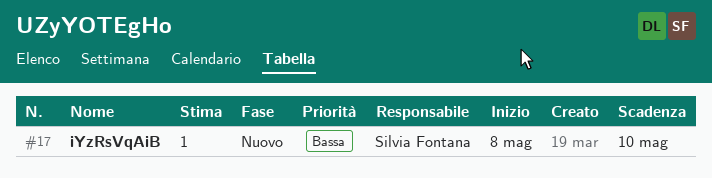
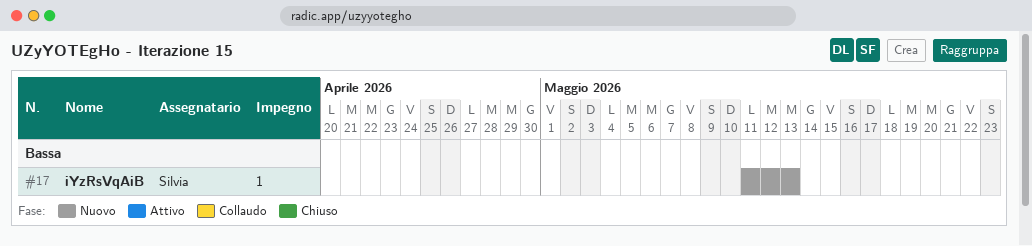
#17, start: May 8 -> May 11
#17, due: May 10 -> May 13

